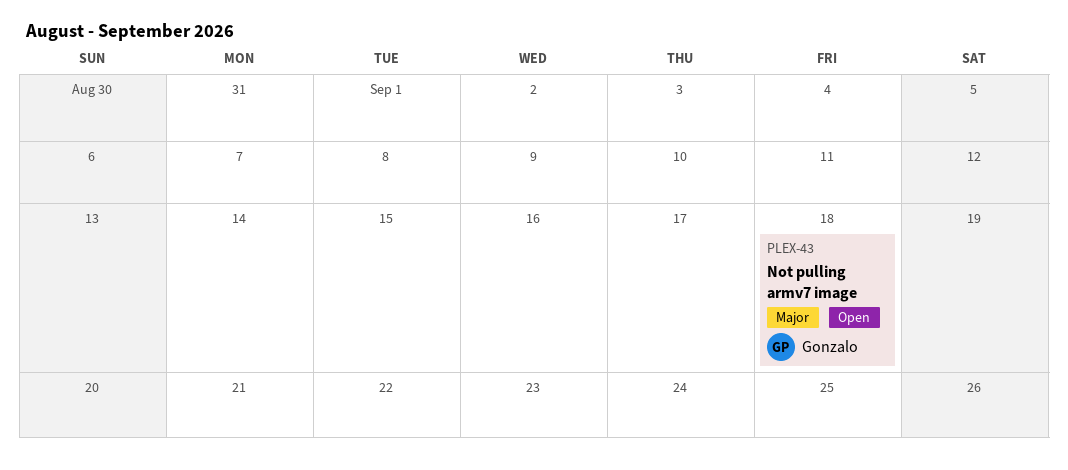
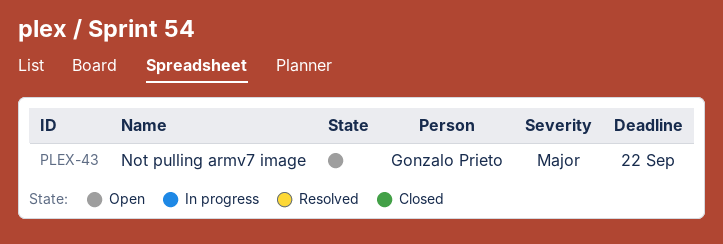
PLEX-43, due: Sep 18 -> Sep 22

